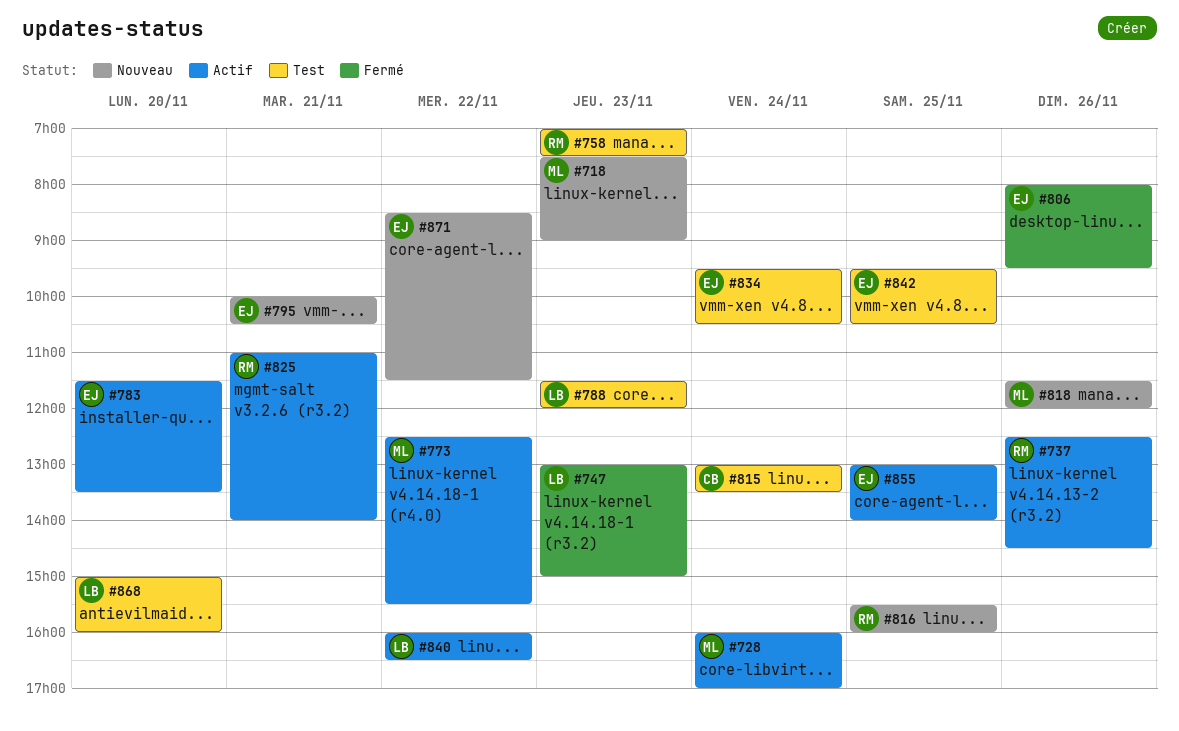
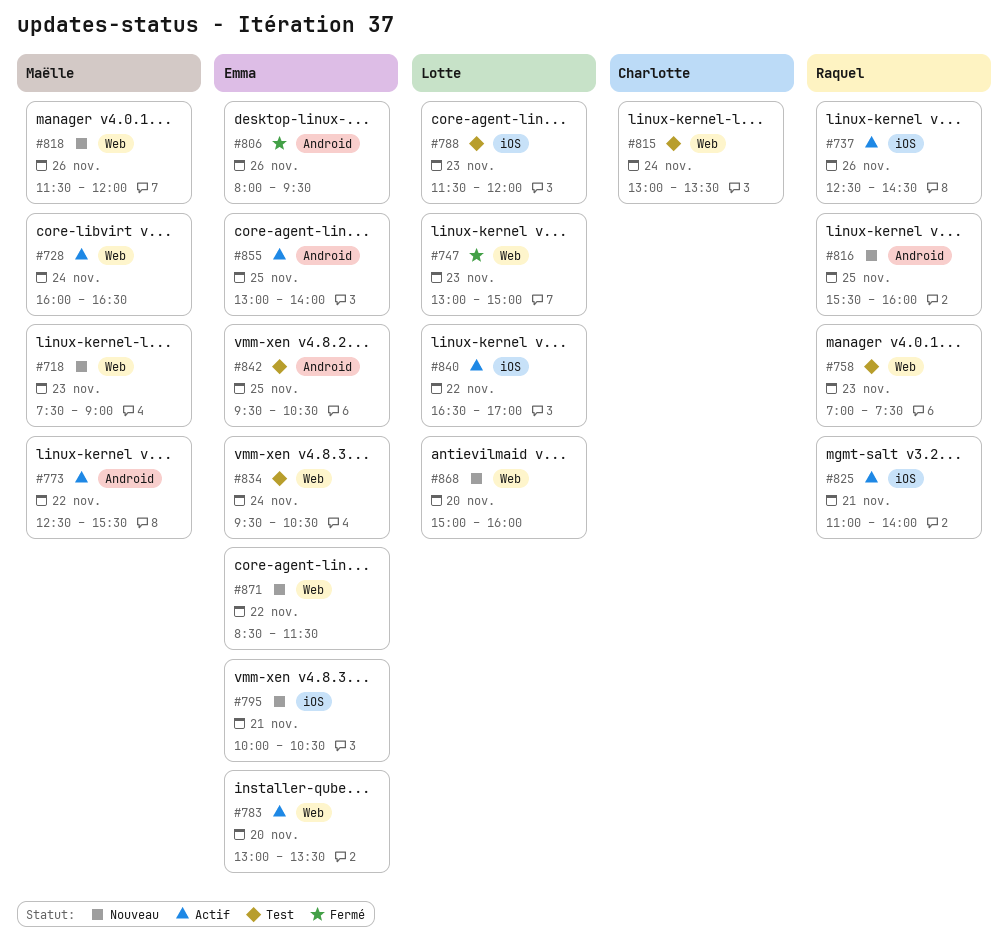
#728, ends: 17:00 -> 16:30
#783, begins: 11:30 -> 13:00
#840, begins: 16:00 -> 16:30
#840, ends: 16:30 -> 17:00
#868, status: Test -> Nouveau

